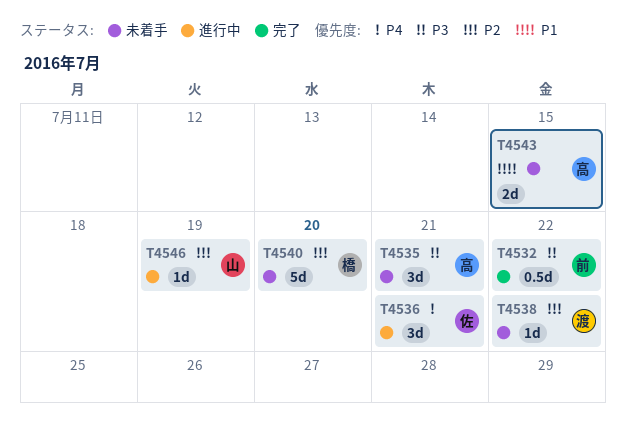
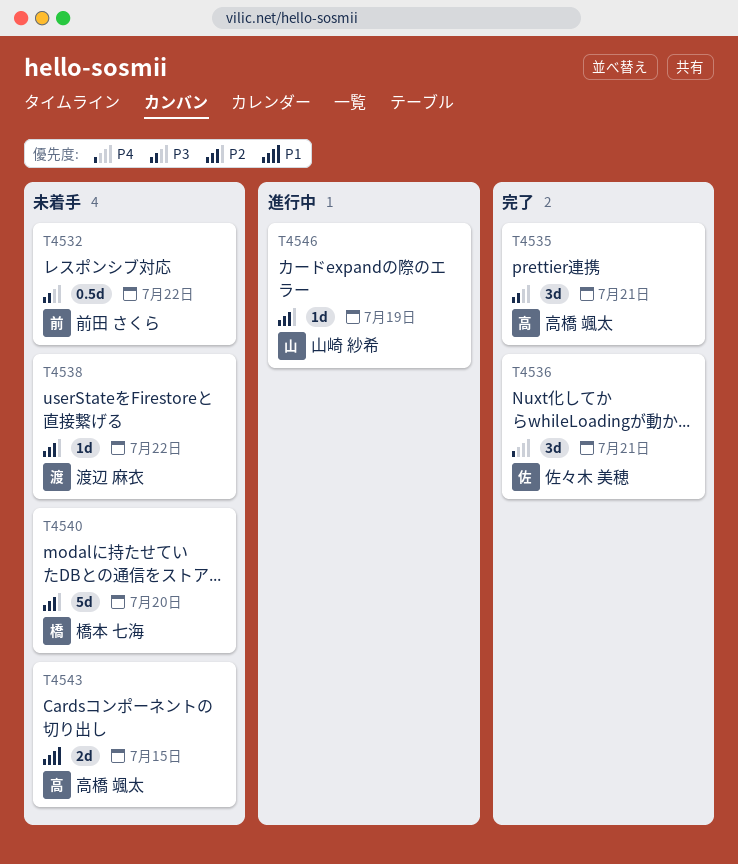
T4532, status: 完了 -> 未着手
T4535, status: 未着手 -> 完了
T4536, status: 進行中 -> 完了

